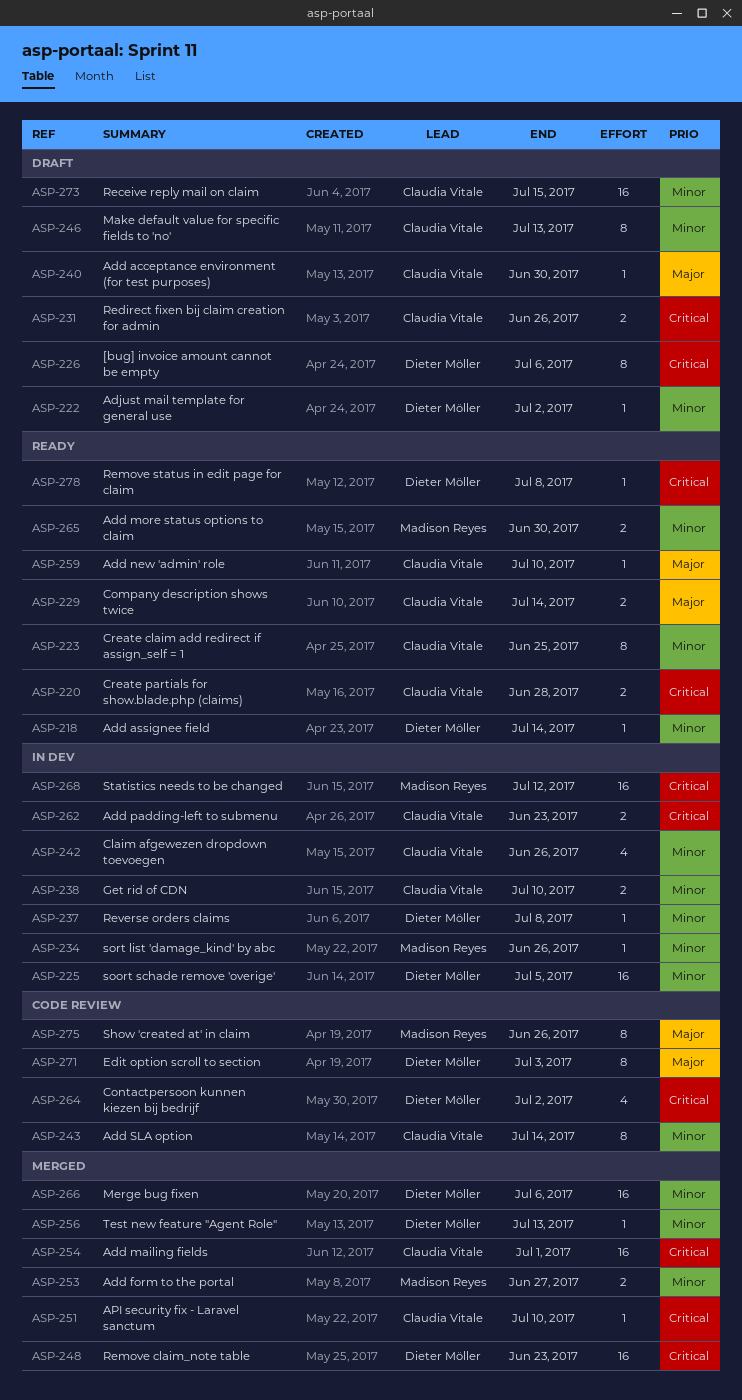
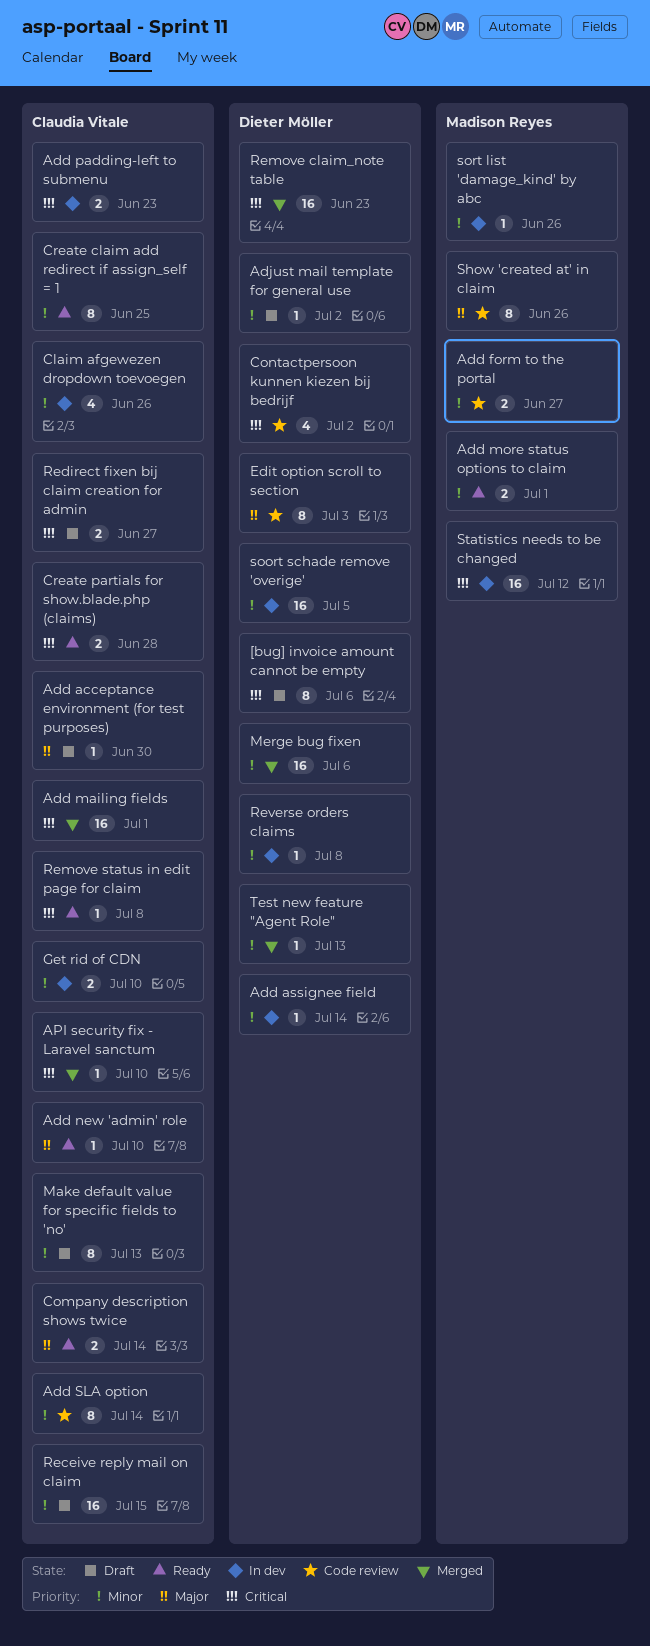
Add assignee field, status: Ready -> In dev
Add form to the portal, status: Merged -> Code review
Add more status options to claim, due: Jun 30 -> Jul 1
Redirect fixen bij claim creation for admin, due: Jun 26 -> Jun 27
Remove status in edit page for claim, owner: Dieter Möller -> Claudia Vitale

